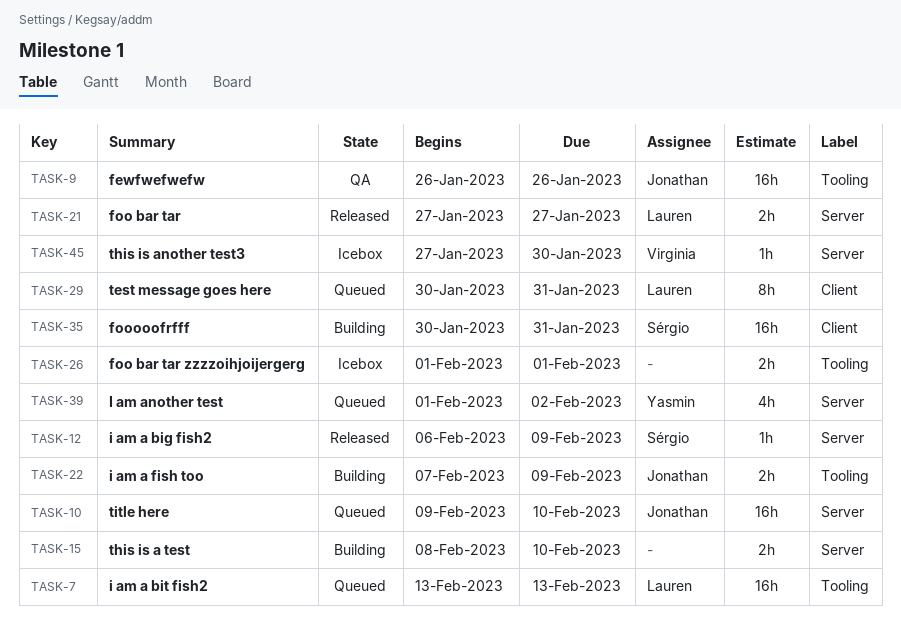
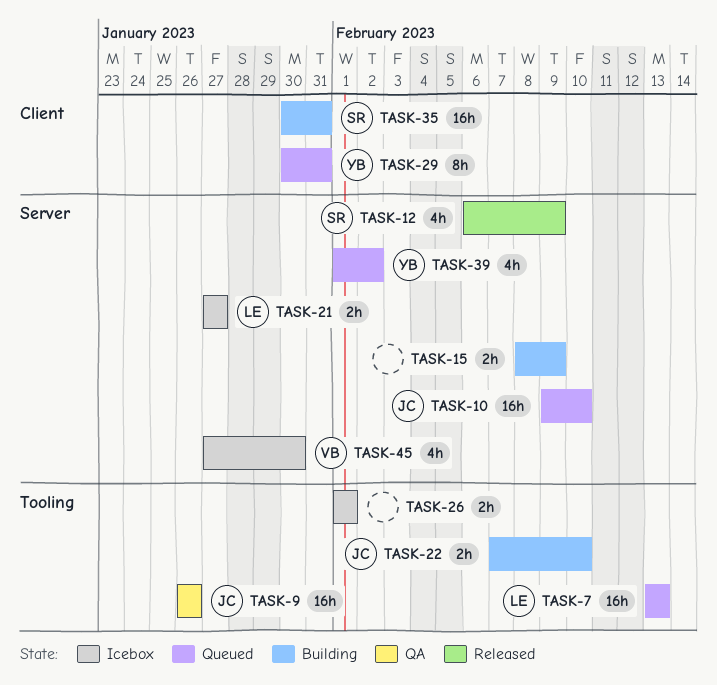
TASK-12, estimate: 1h -> 4h
TASK-15, due: Feb 10 -> Feb 9
TASK-21, status: Released -> Icebox
TASK-22, due: Feb 9 -> Feb 10
TASK-29, owner: Lauren -> Yasmin
TASK-45, estimate: 1h -> 4h

